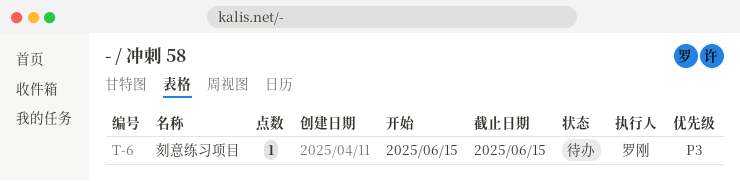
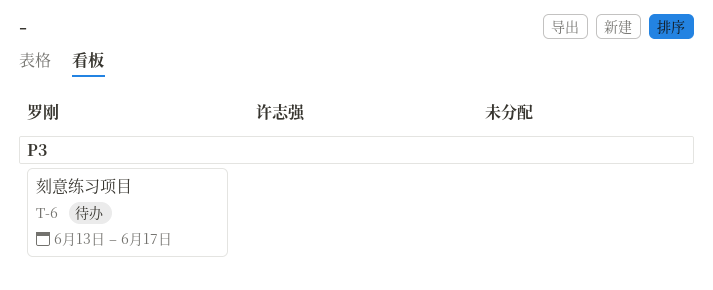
T-6, start: Jun 15 -> Jun 13
T-6, due: Jun 15 -> Jun 17

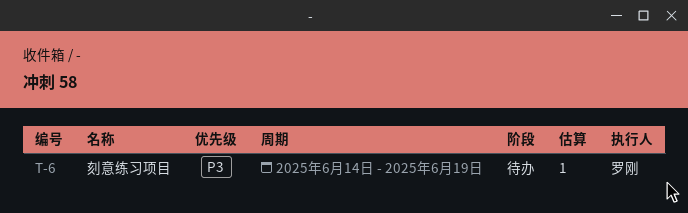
T-6, start: Jun 13 -> Jun 14
T-6, due: Jun 17 -> Jun 19

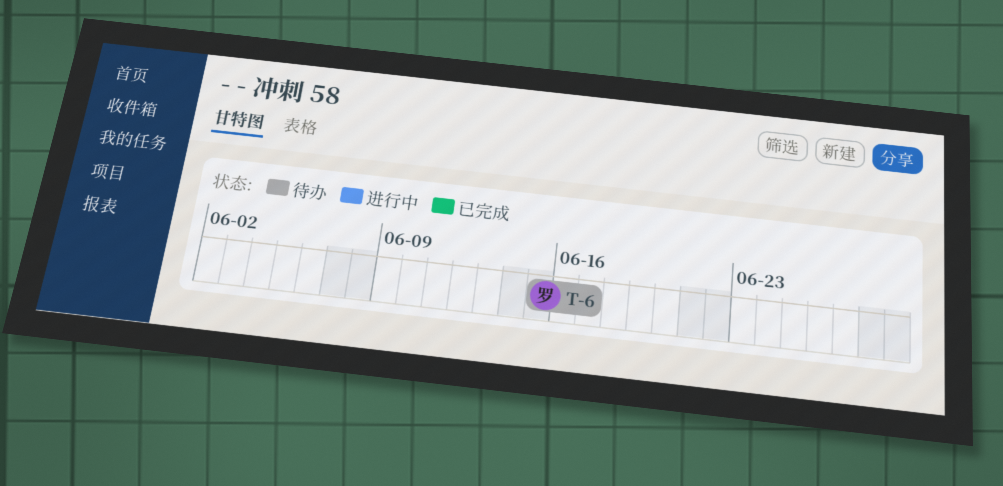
T-6, start: Jun 14 -> Jun 15
T-6, due: Jun 19 -> Jun 17

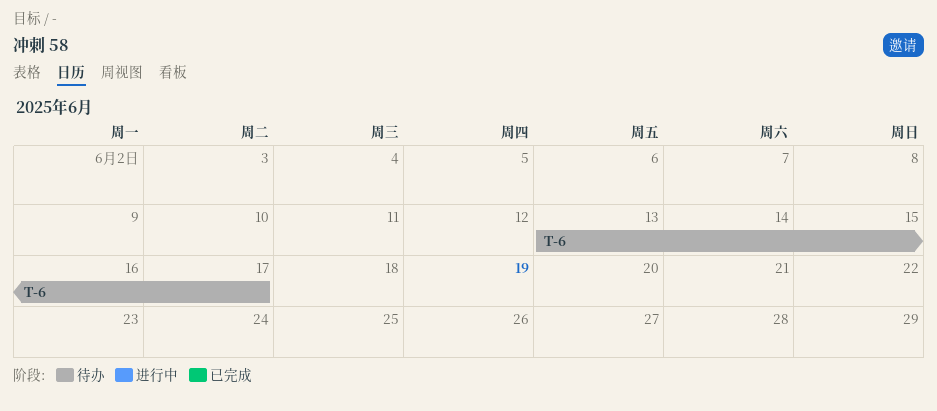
T-6, start: Jun 15 -> Jun 13

